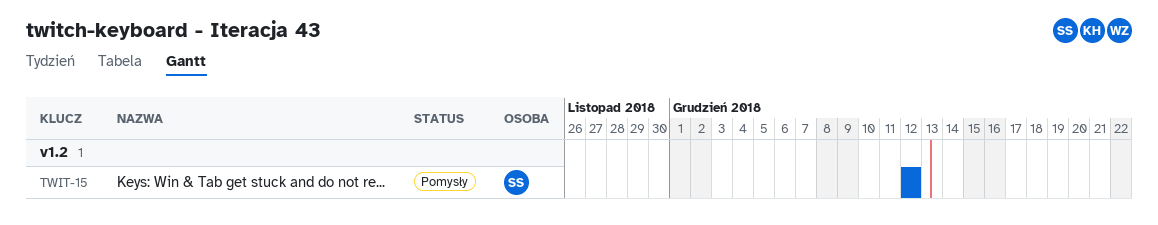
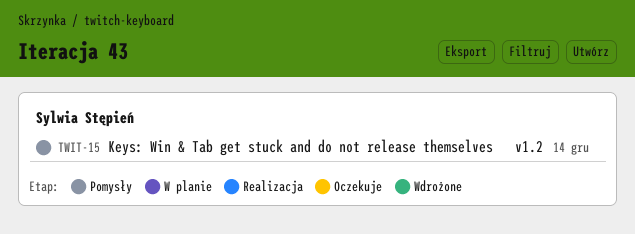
TWIT-15, due: Dec 12 -> Dec 14

